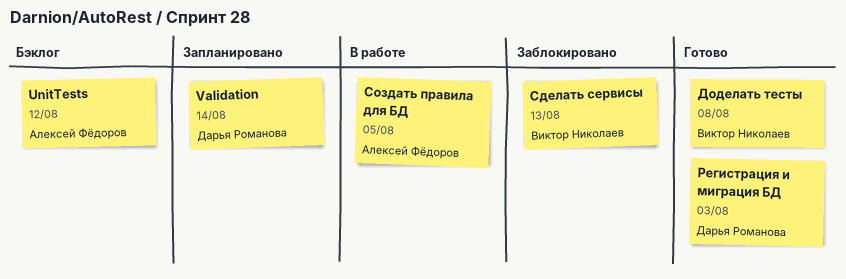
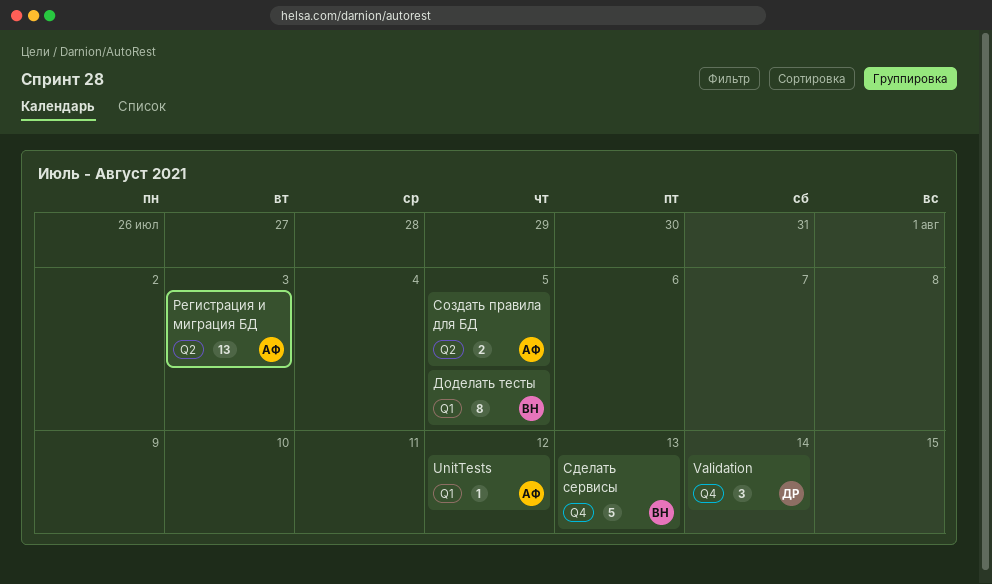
Доделать тесты, due: Aug 8 -> Aug 5
Регистрация и миграция БД, owner: Дарья Романова -> Алексей Фёдоров

